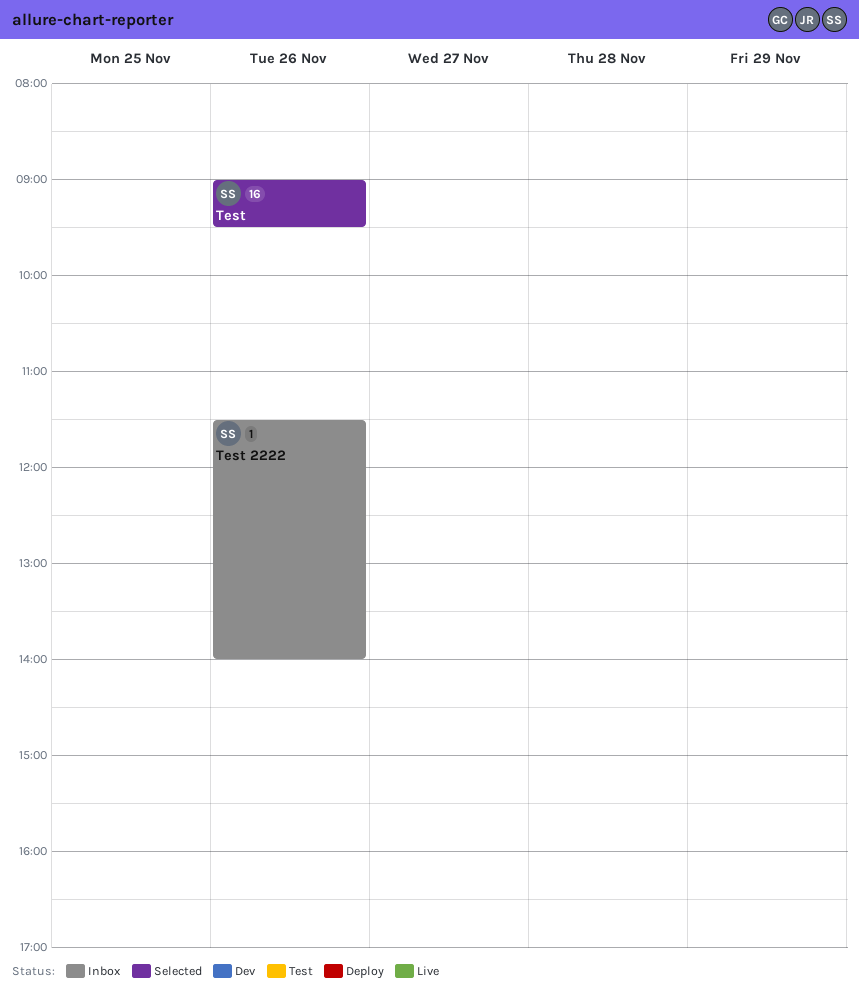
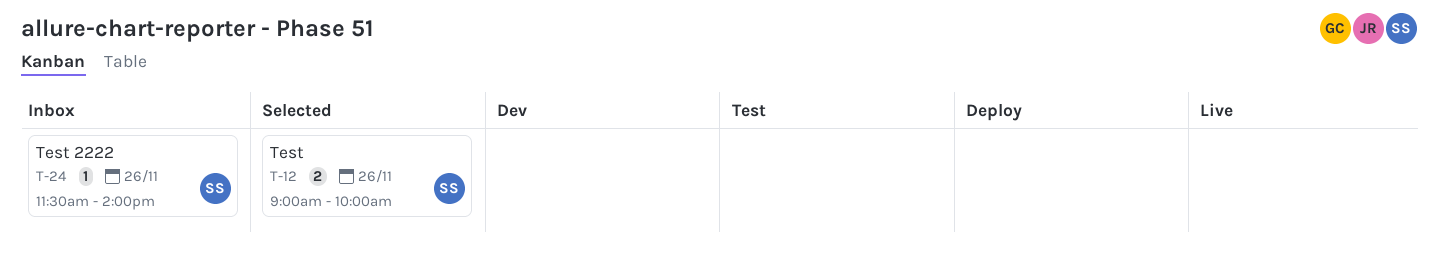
Test, estimate: 16 -> 2
Test, ends: 09:30 -> 10:00

